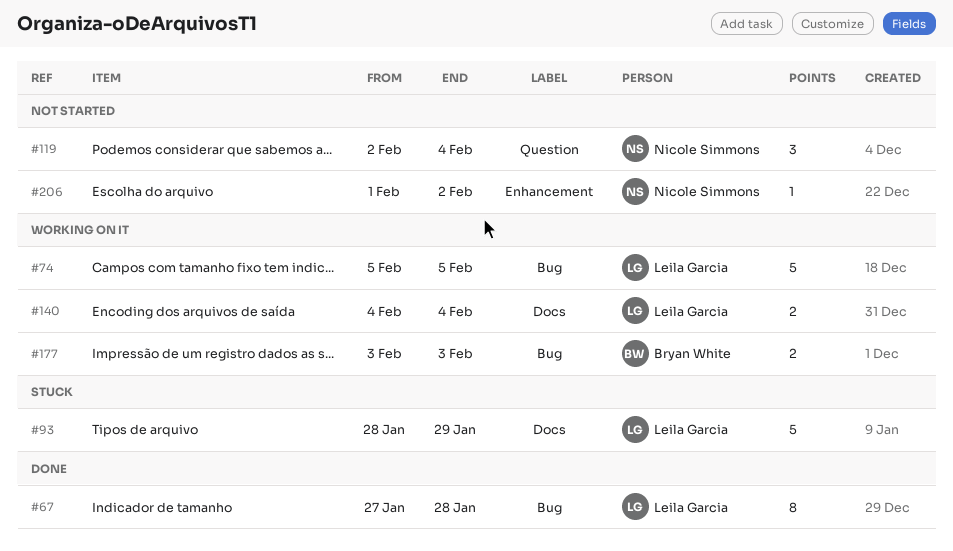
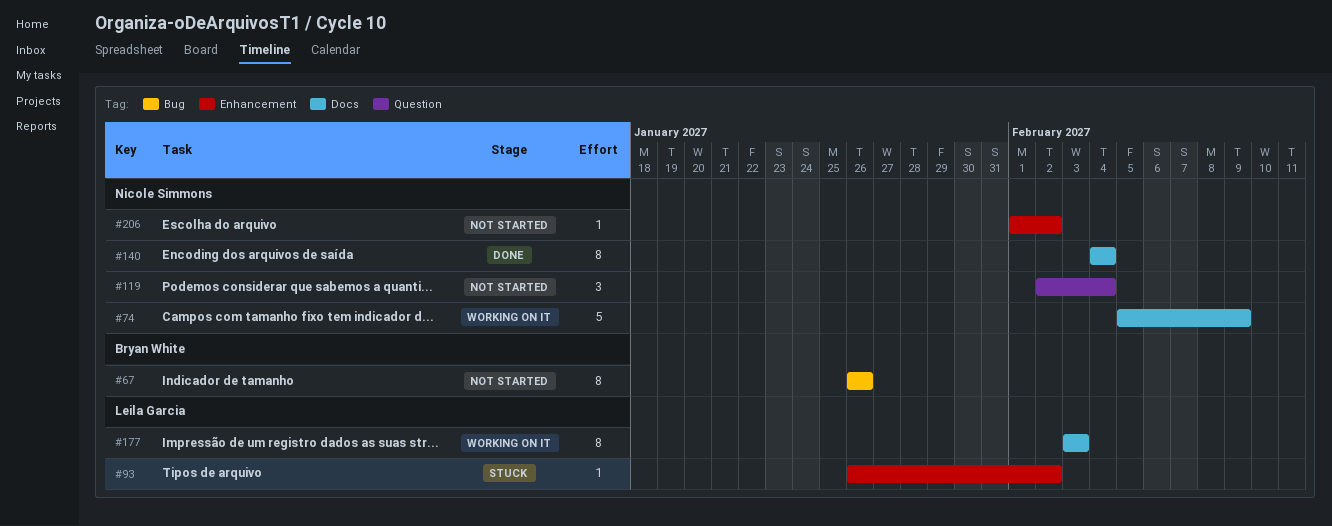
#67, status: Done -> Not started
#67, owner: Leila Garcia -> Bryan White
#67, start: Jan 27 -> Jan 26
#67, due: Jan 28 -> Jan 26
#74, owner: Leila Garcia -> Nicole Simmons
#74, label: Bug -> Docs
#74, due: Feb 5 -> Feb 9
#93, label: Docs -> Enhancement
#93, estimate: 5 -> 1
#93, start: Jan 28 -> Jan 26
#93, due: Jan 29 -> Feb 2
#140, status: Working on it -> Done
#140, owner: Leila Garcia -> Nicole Simmons
#140, estimate: 2 -> 8
#177, owner: Bryan White -> Leila Garcia
#177, label: Bug -> Docs
#177, estimate: 2 -> 8

